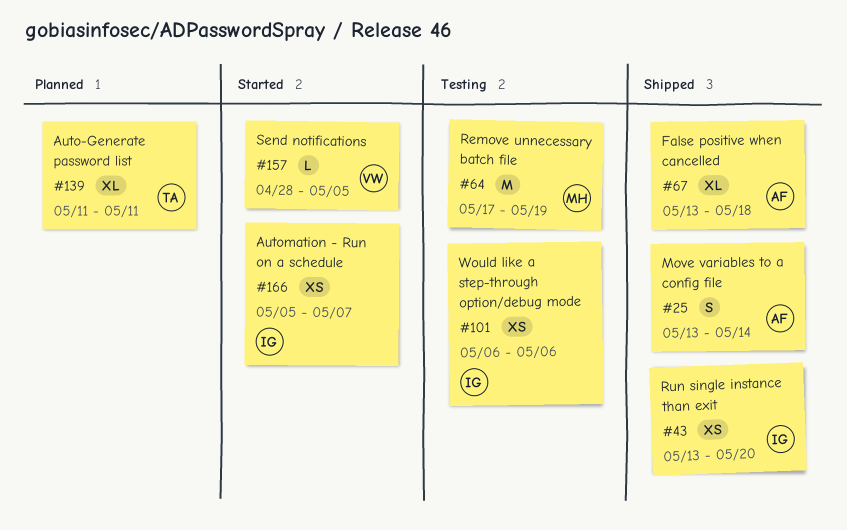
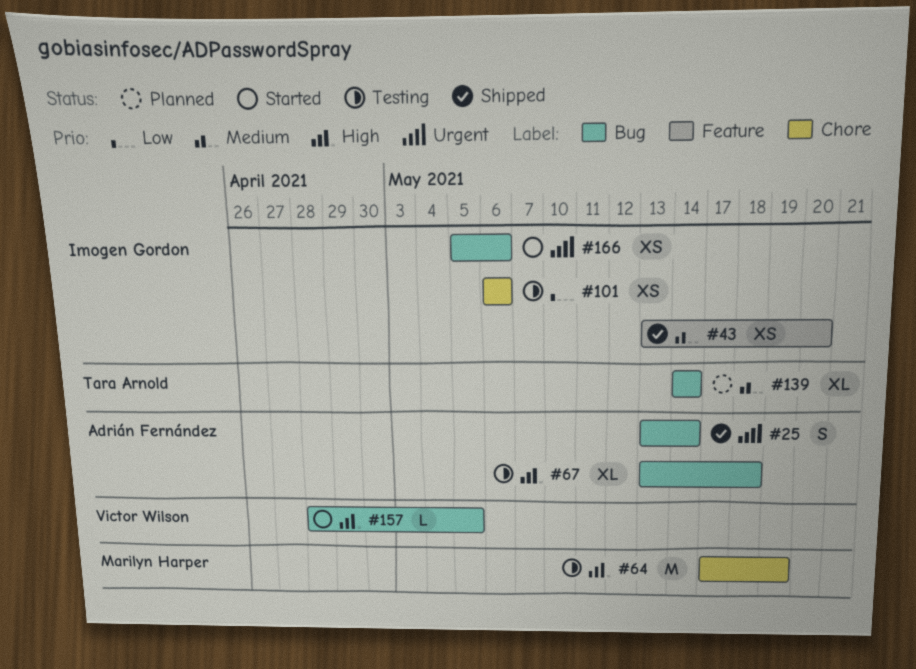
#67, status: Shipped -> Testing
#139, start: May 11 -> May 14
#139, due: May 11 -> May 14
#166, due: May 7 -> May 6

